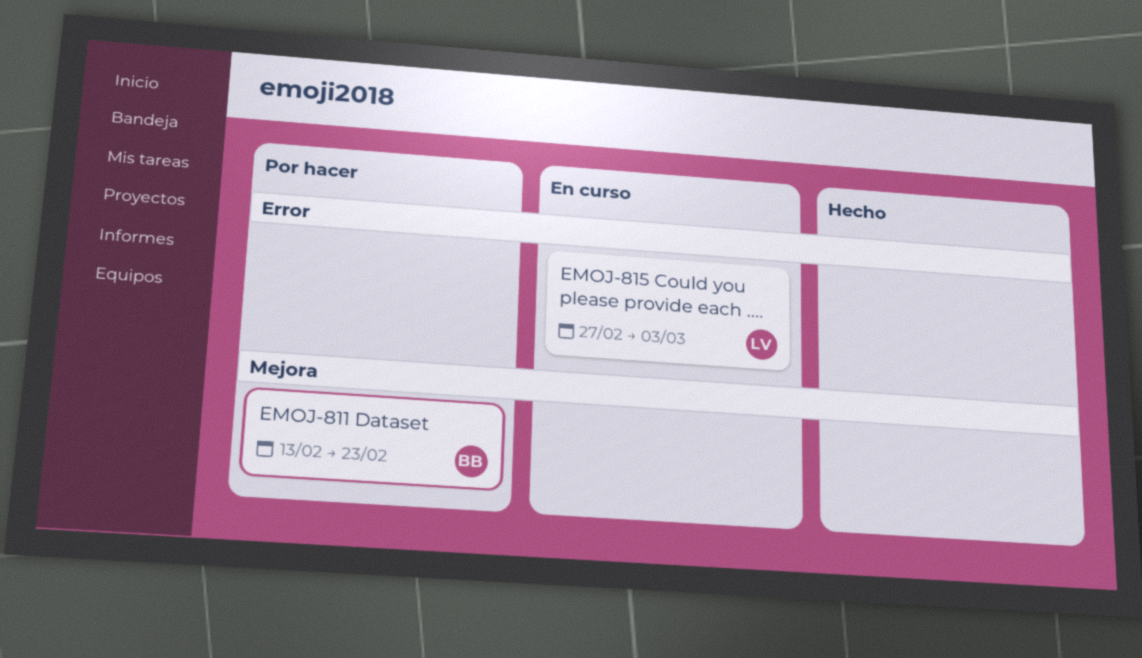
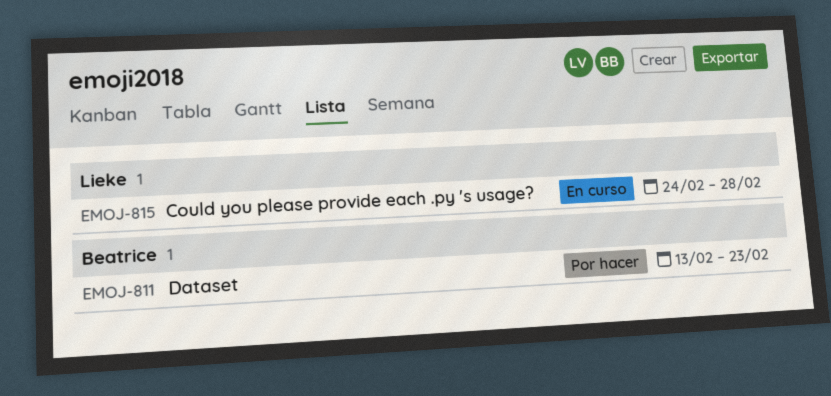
EMOJ-815, start: Feb 27 -> Feb 24
EMOJ-815, due: Mar 3 -> Feb 28

